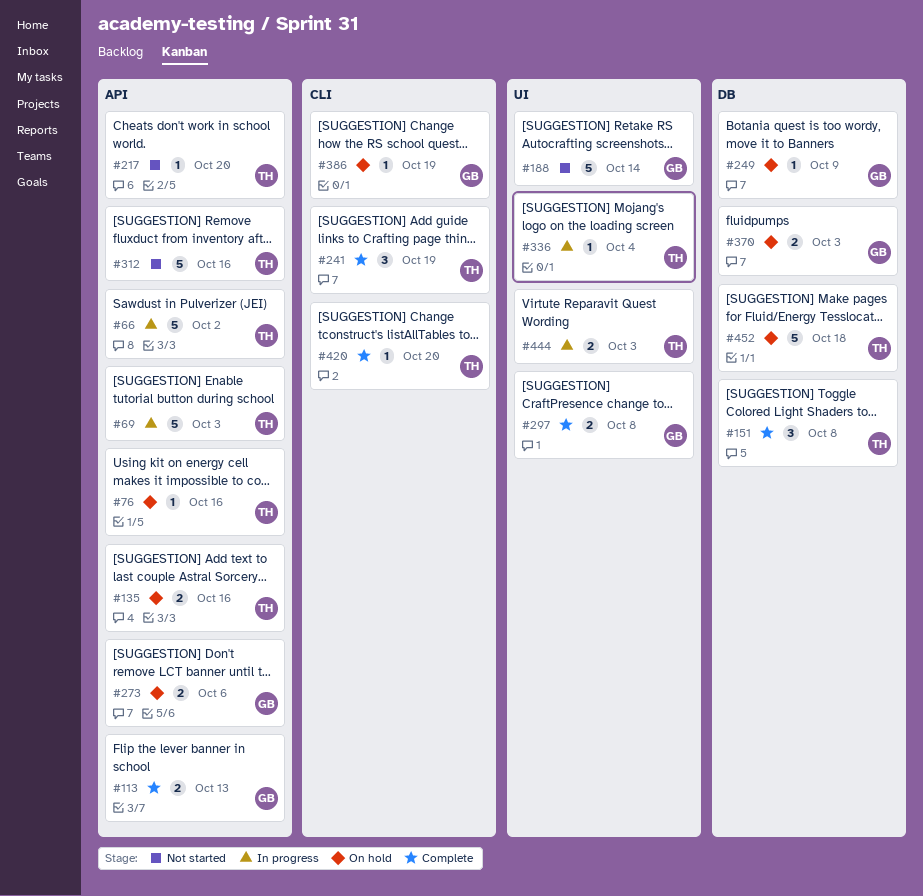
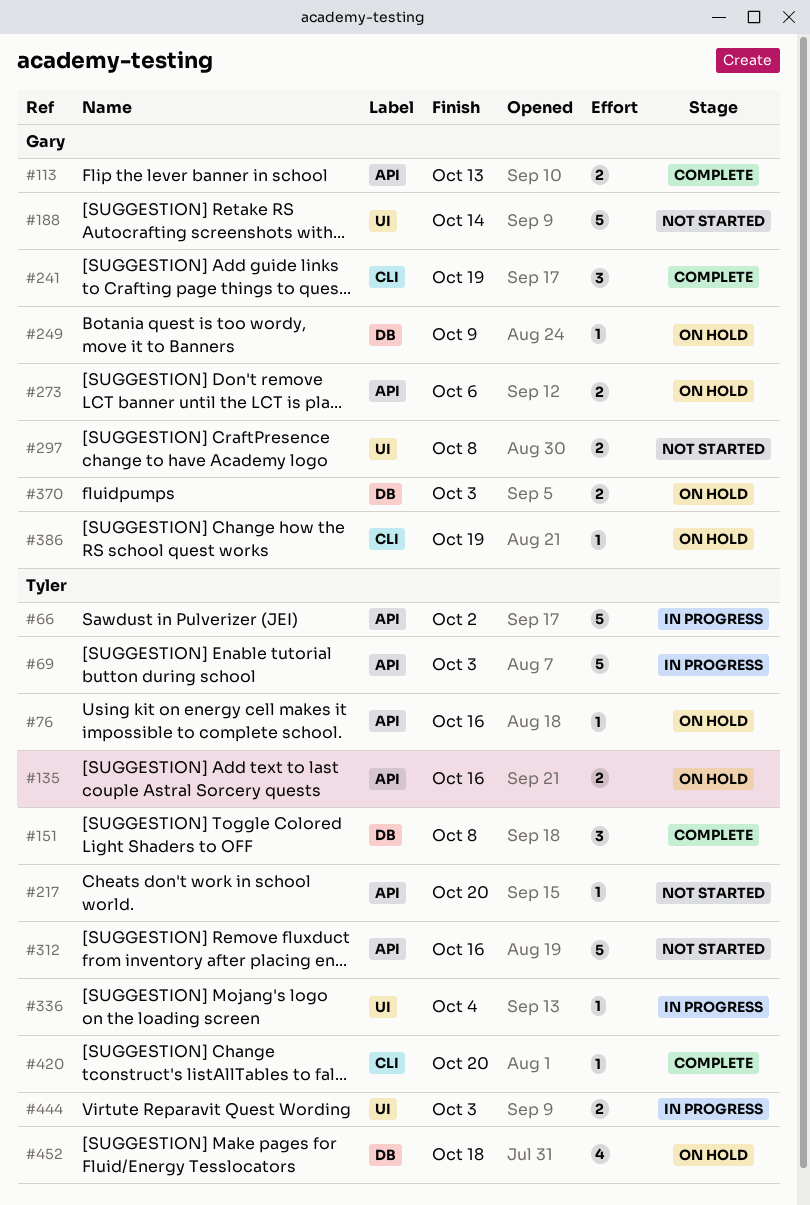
#241, owner: Tyler -> Gary
#297, status: Complete -> Not started
#452, estimate: 5 -> 4

